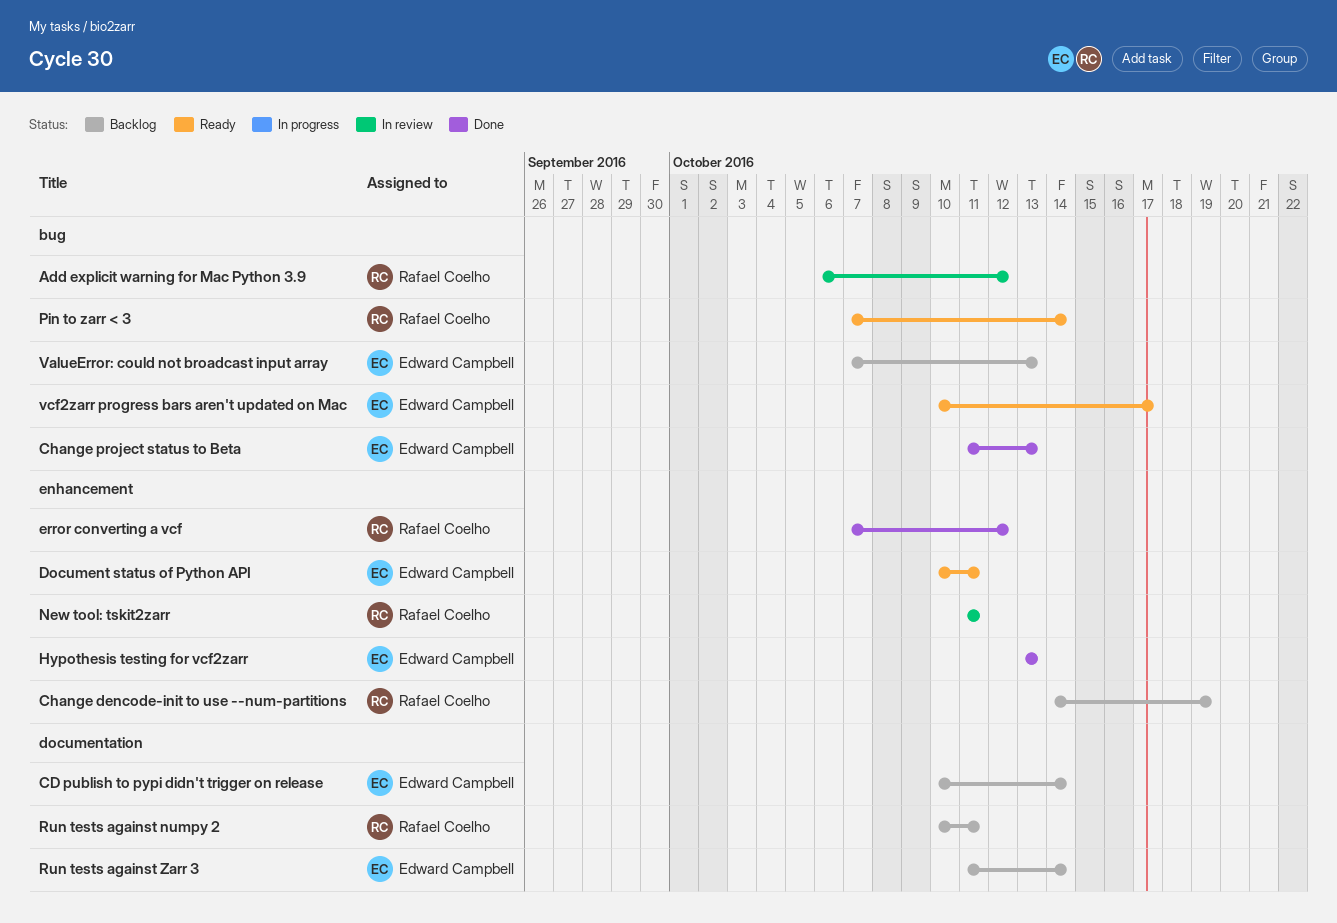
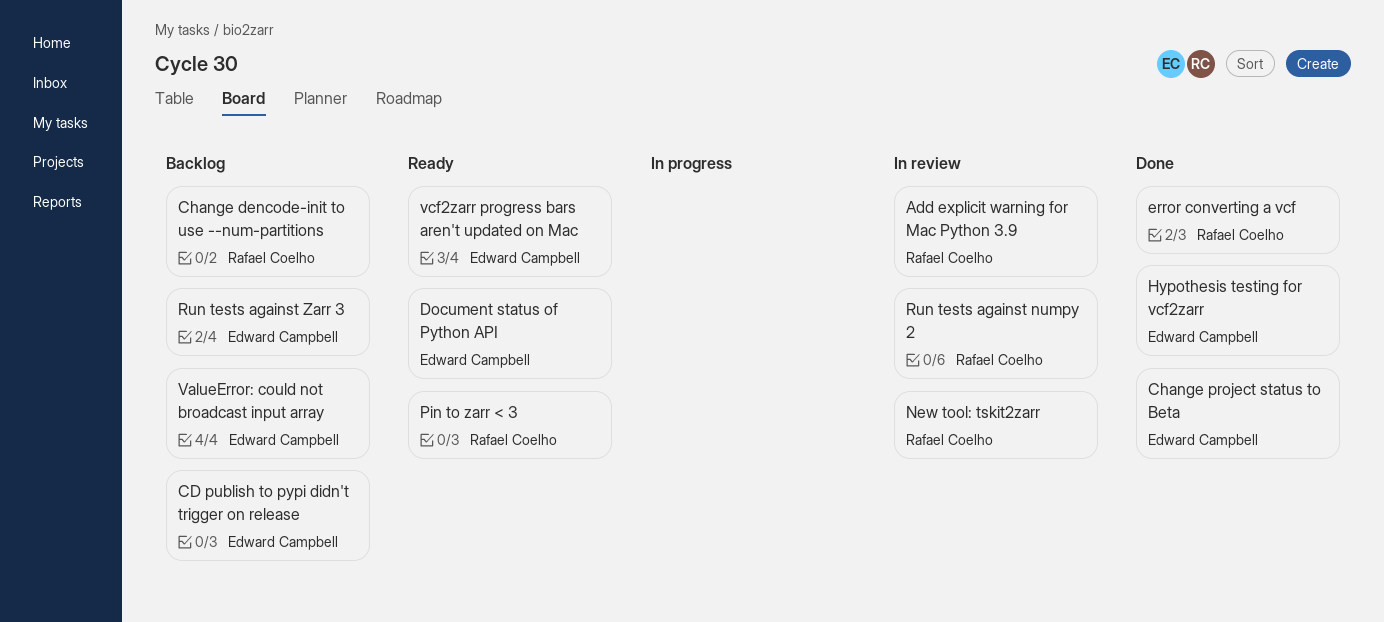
Run tests against numpy 2, status: Backlog -> In review

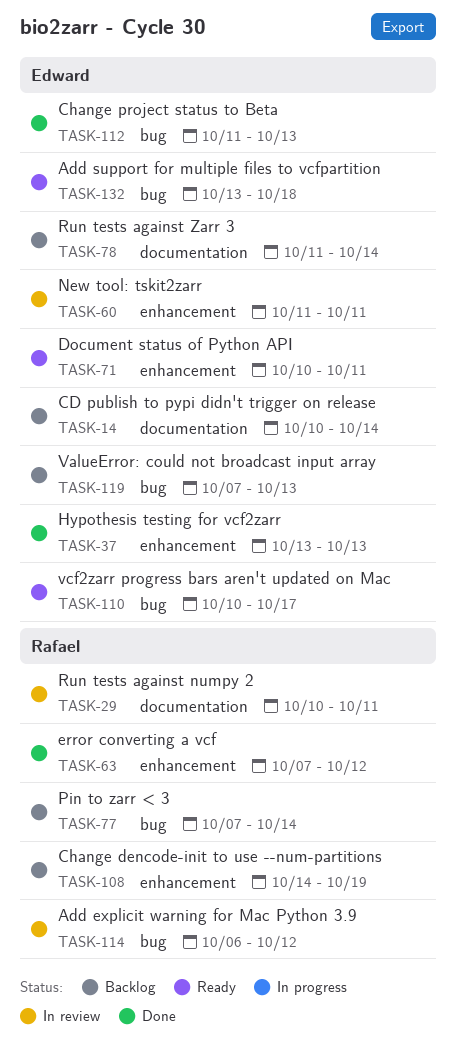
Add support for multiple files to vcfpartition: none -> present
New tool: tskit2zarr, owner: Rafael Coelho -> Edward Campbell
Pin to zarr < 3, status: Ready -> Backlog

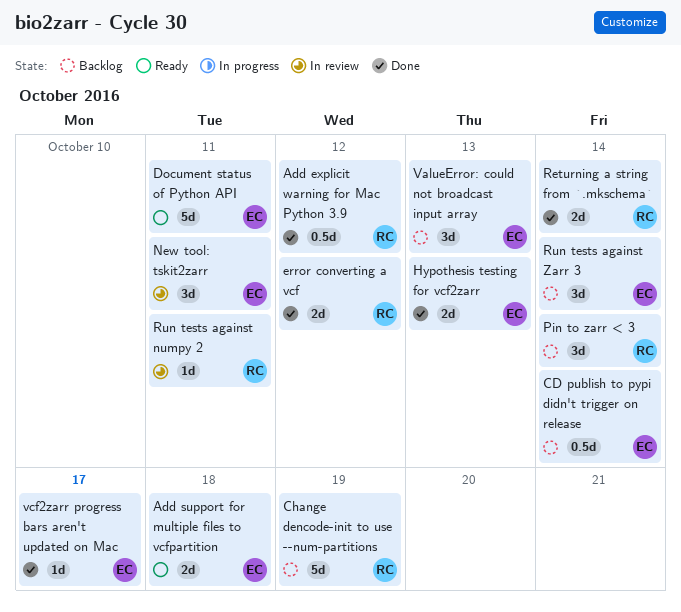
Add explicit warning for Mac Python 3.9, status: In review -> Done
Change project status to Beta: present -> none
Returning a string from `.mkschema`: none -> present
vcf2zarr progress bars aren't updated on Mac, status: Ready -> Done

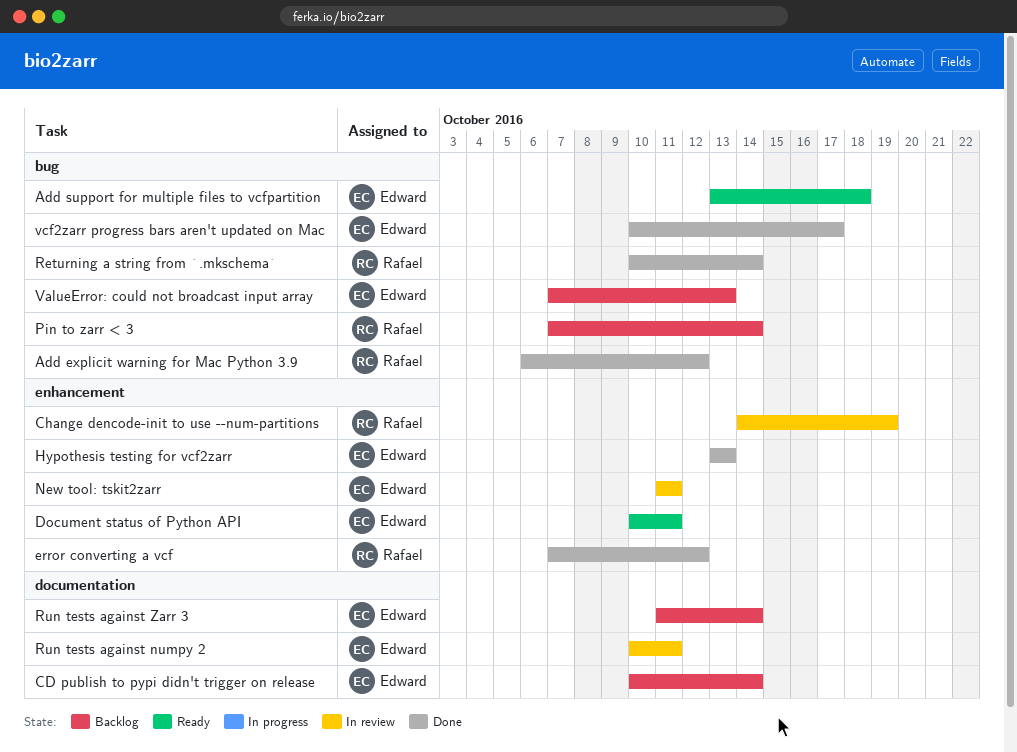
Change dencode-init to use --num-partitions, status: Backlog -> In review
Run tests against numpy 2, owner: Rafael -> Edward

